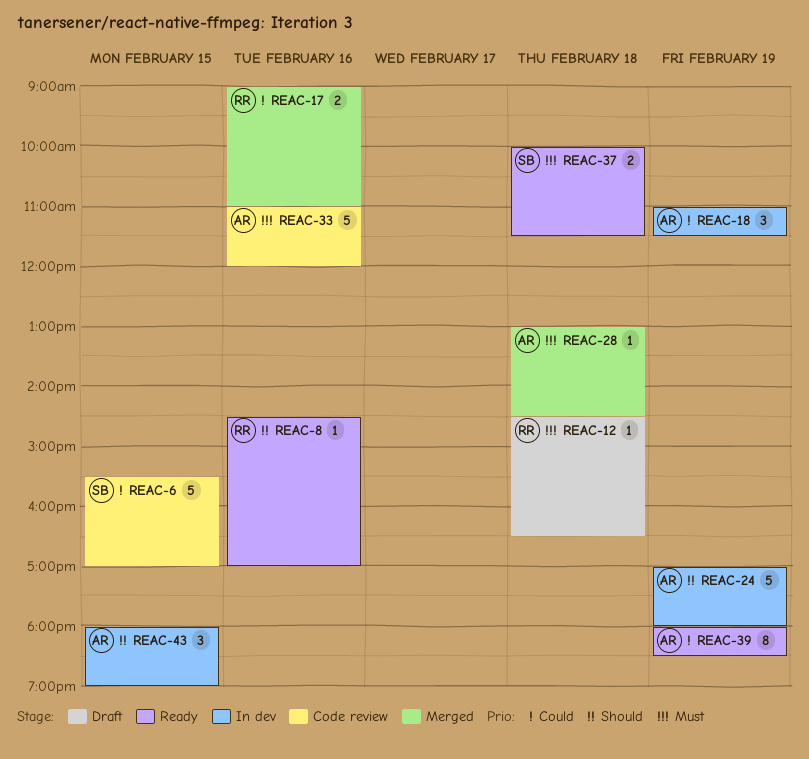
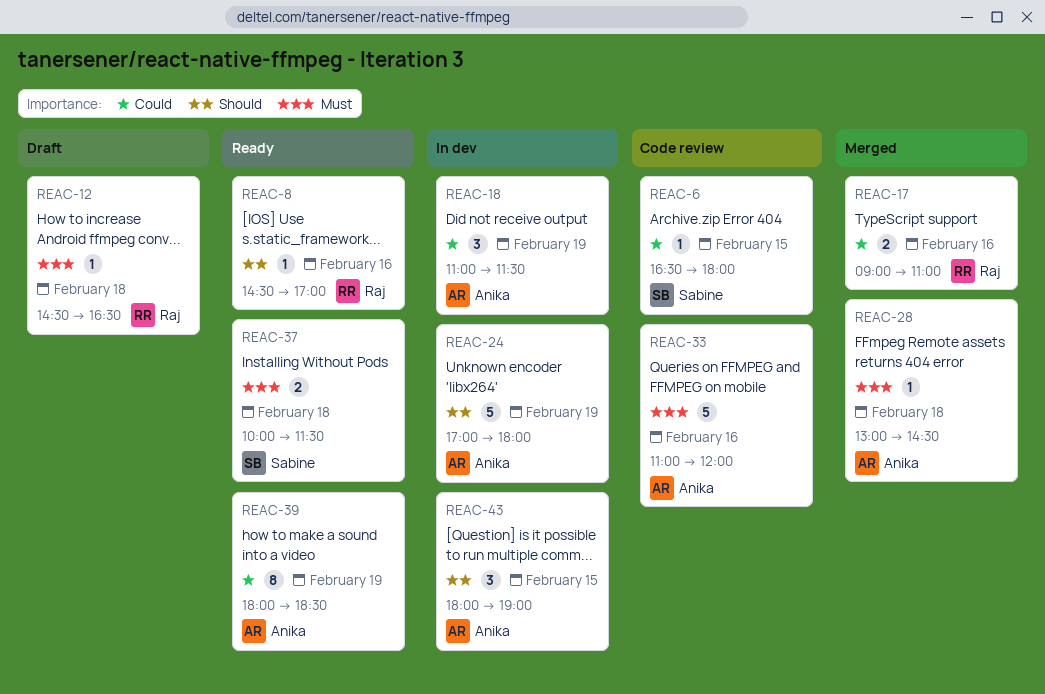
REAC-6, estimate: 5 -> 1
REAC-6, begins: 15:30 -> 16:30
REAC-6, ends: 17:00 -> 18:00

